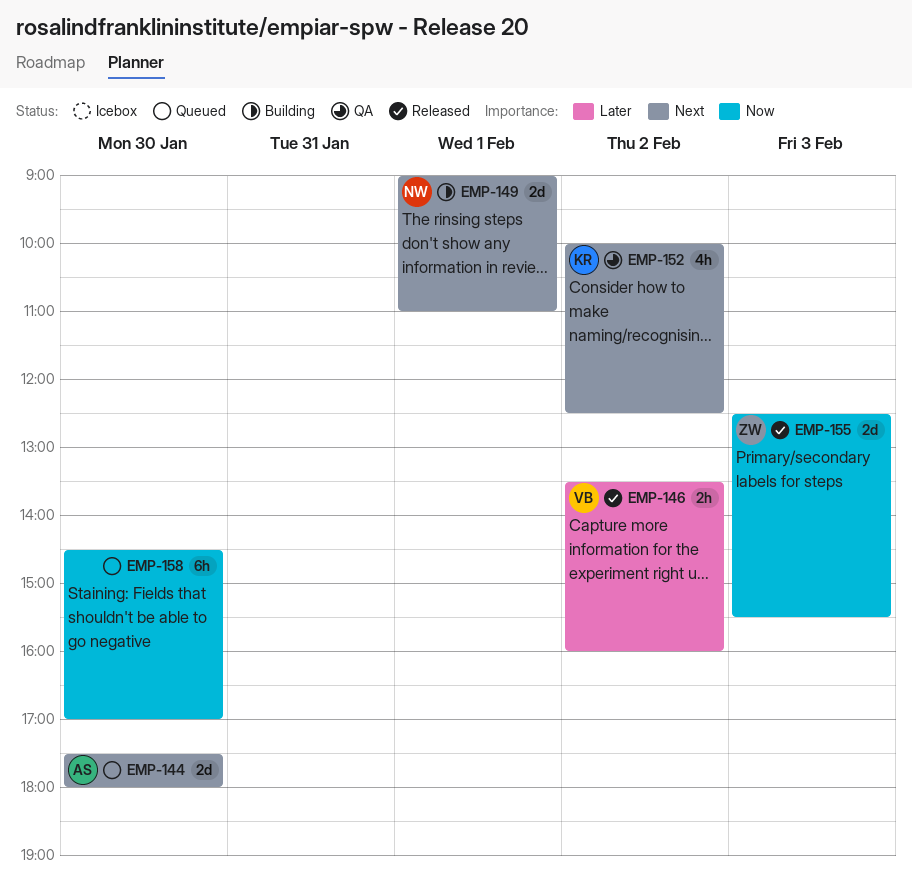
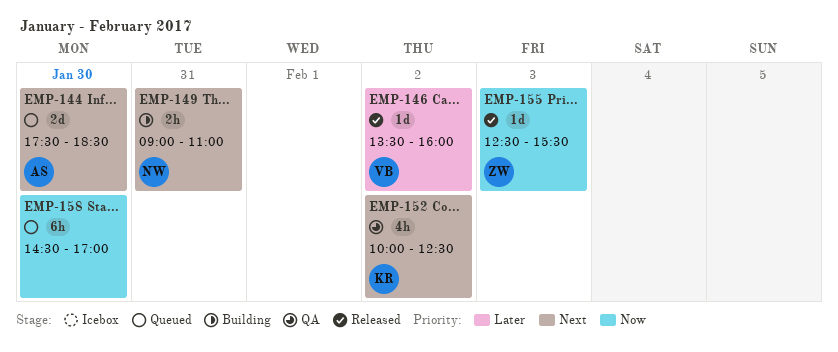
EMP-144, ends: 18:00 -> 18:30
EMP-146, estimate: 2h -> 1d
EMP-149, estimate: 2d -> 2h
EMP-149, day: Feb 1 -> Jan 31
EMP-155, estimate: 2d -> 1d

